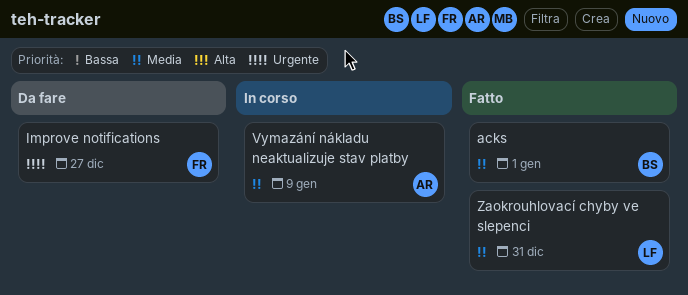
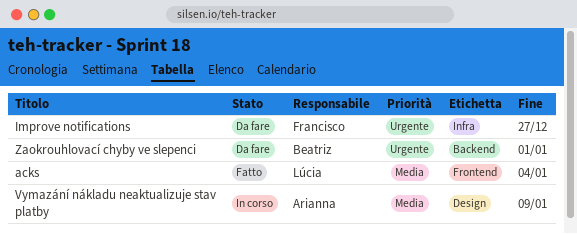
acks, owner: Beatriz -> Lúcia
acks, due: Jan 1 -> Jan 4
Zaokrouhlovací chyby ve slepenci, status: Fatto -> Da fare
Zaokrouhlovací chyby ve slepenci, owner: Lúcia -> Beatriz
Zaokrouhlovací chyby ve slepenci, priority: Media -> Urgente
Zaokrouhlovací chyby ve slepenci, due: Dec 31 -> Jan 1

